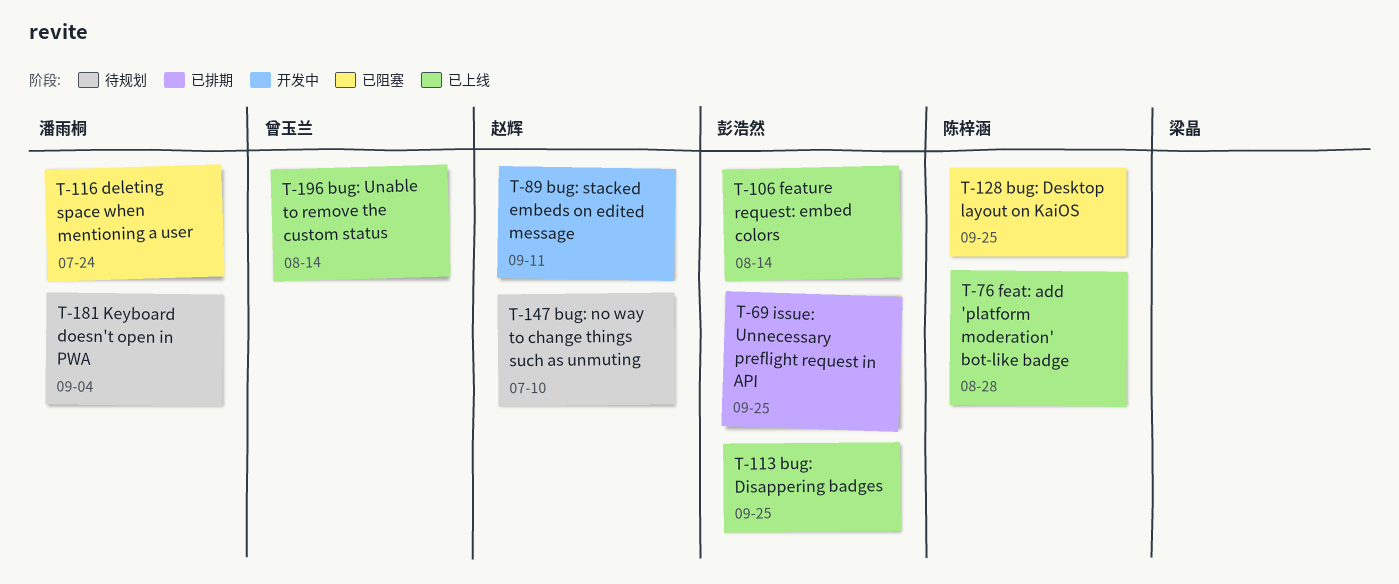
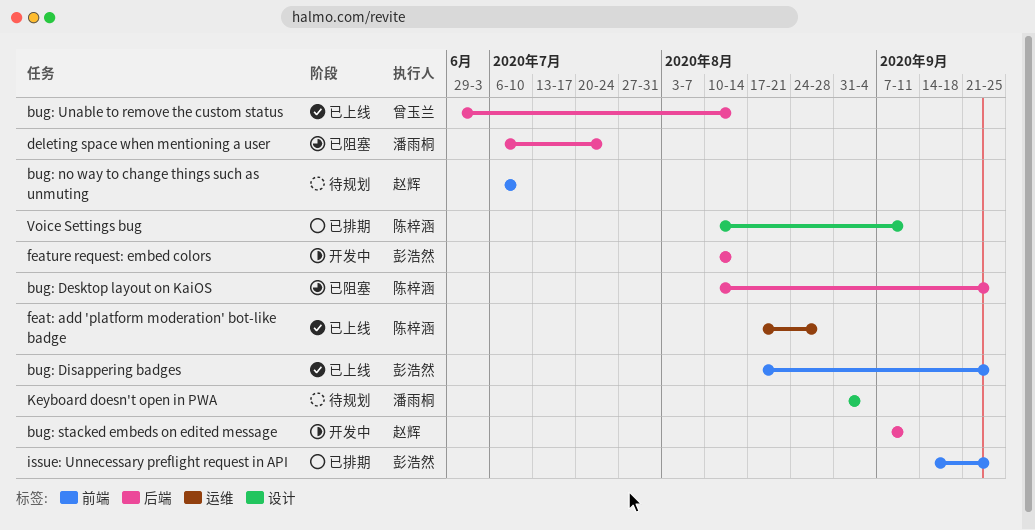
feature request: embed colors, status: 已上线 -> 开发中
Voice Settings bug: none -> present

